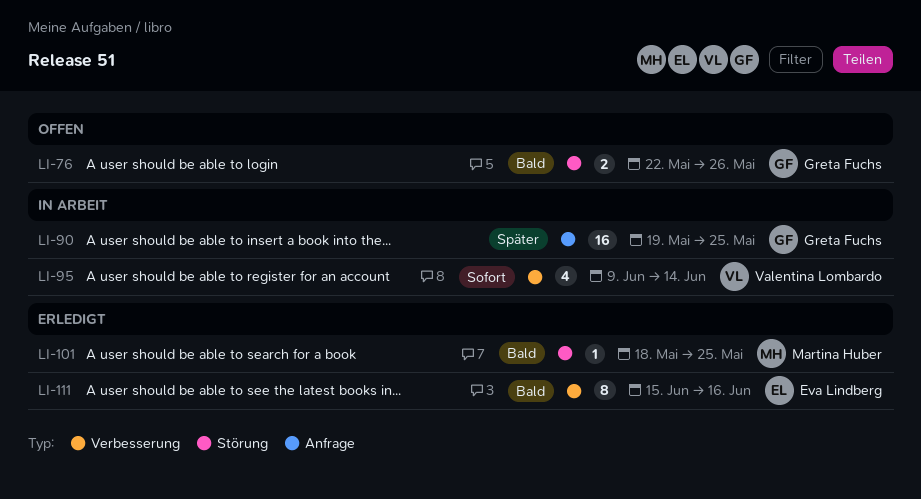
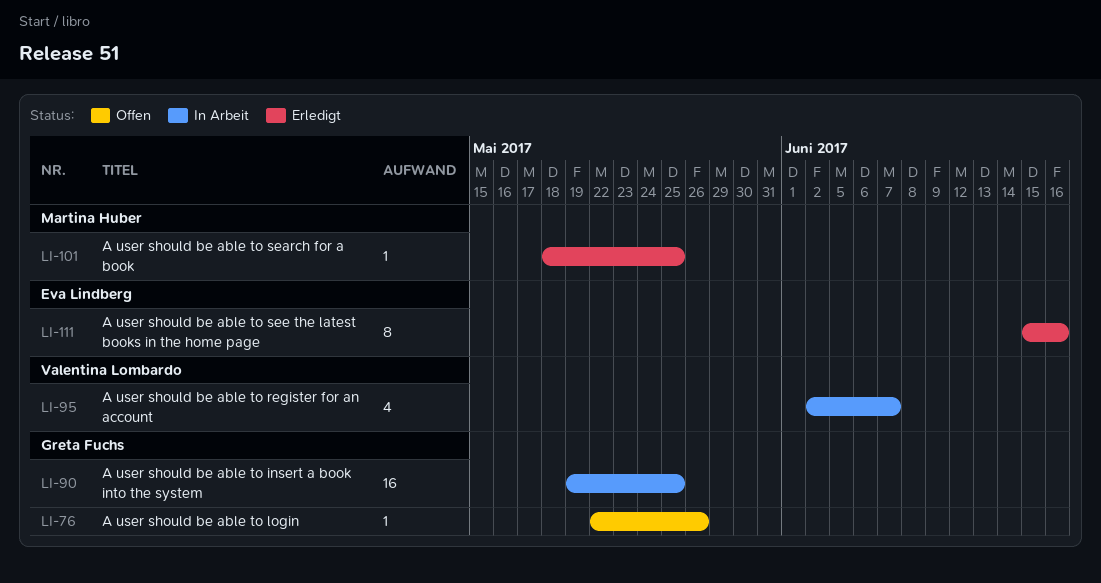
LI-76, estimate: 2 -> 1
LI-95, start: Jun 9 -> Jun 2
LI-95, due: Jun 14 -> Jun 7

